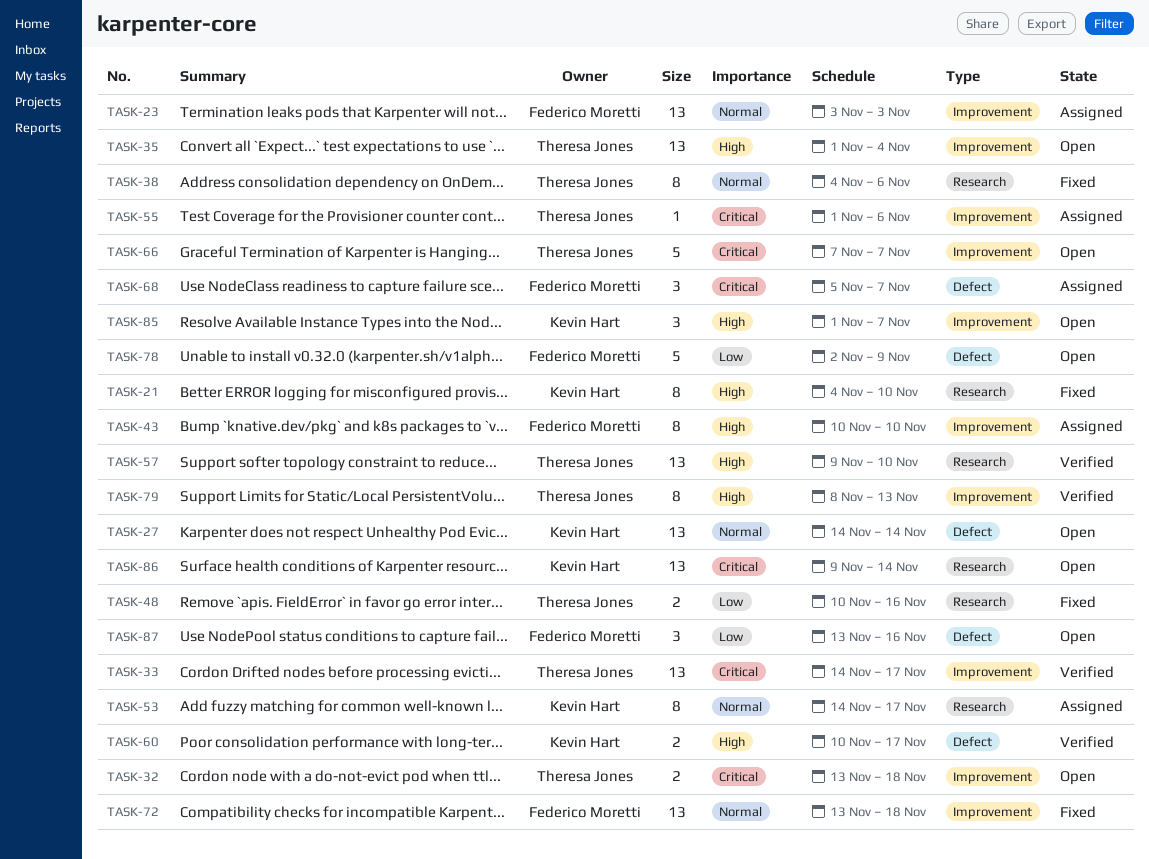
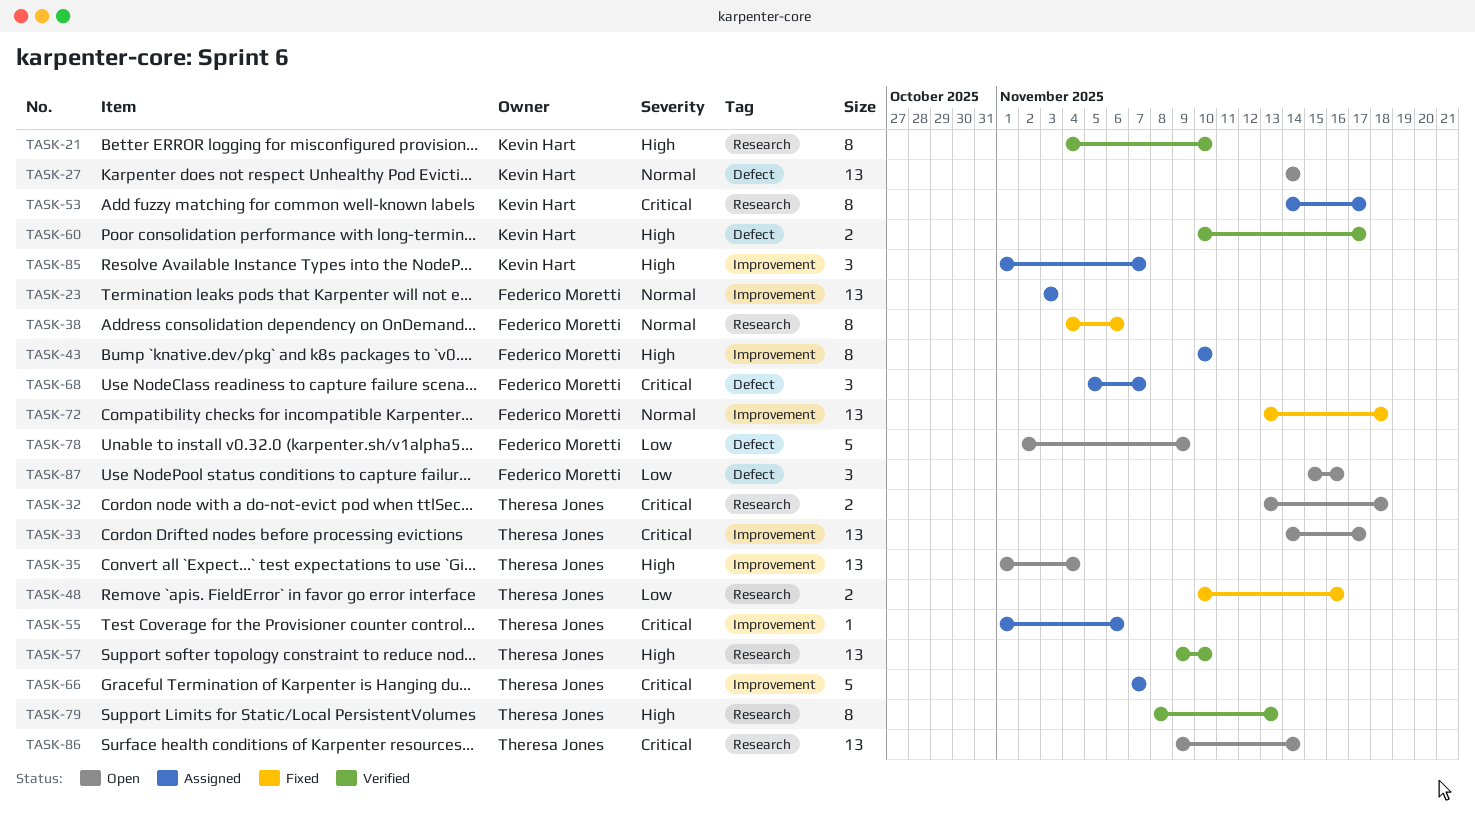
TASK-21, status: Fixed -> Verified
TASK-32, label: Improvement -> Research
TASK-33, status: Verified -> Open
TASK-38, owner: Theresa Jones -> Federico Moretti
TASK-53, priority: Normal -> Critical
TASK-66, status: Open -> Assigned
TASK-79, label: Improvement -> Research
TASK-85, status: Open -> Assigned
TASK-86, owner: Kevin Hart -> Theresa Jones
TASK-87, start: Nov 13 -> Nov 15

